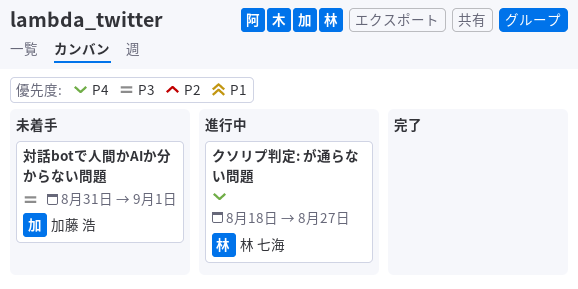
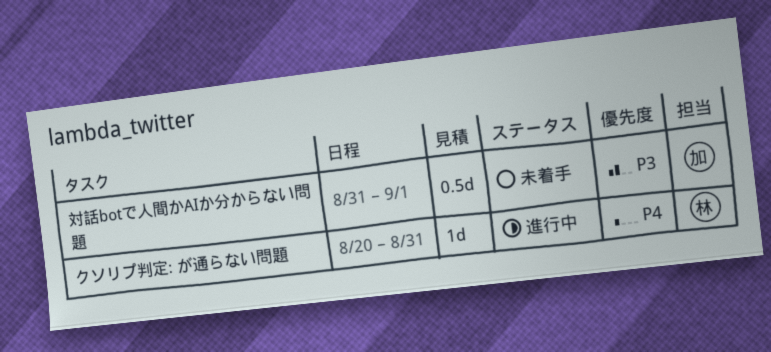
クソリプ判定: が通らない問題, start: Aug 18 -> Aug 20
クソリプ判定: が通らない問題, due: Aug 27 -> Aug 31

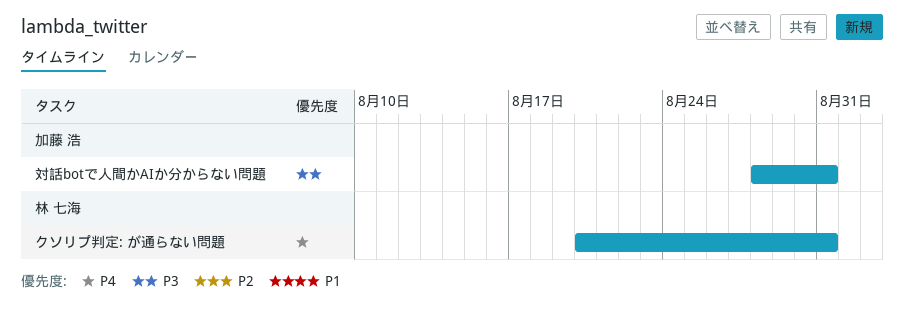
対話botで人間かAIか分からない問題, start: Aug 31 -> Aug 28
対話botで人間かAIか分からない問題, due: Sep 1 -> Aug 31

